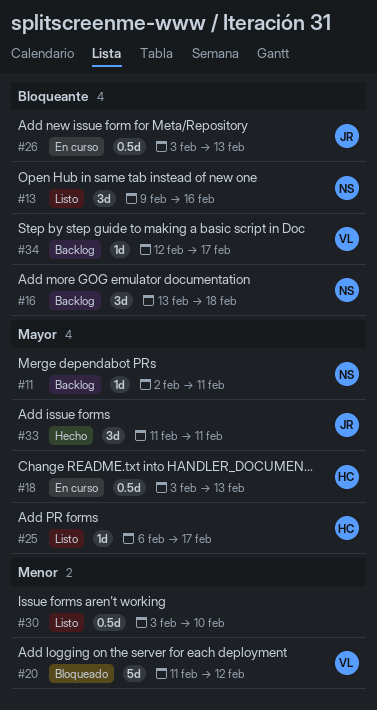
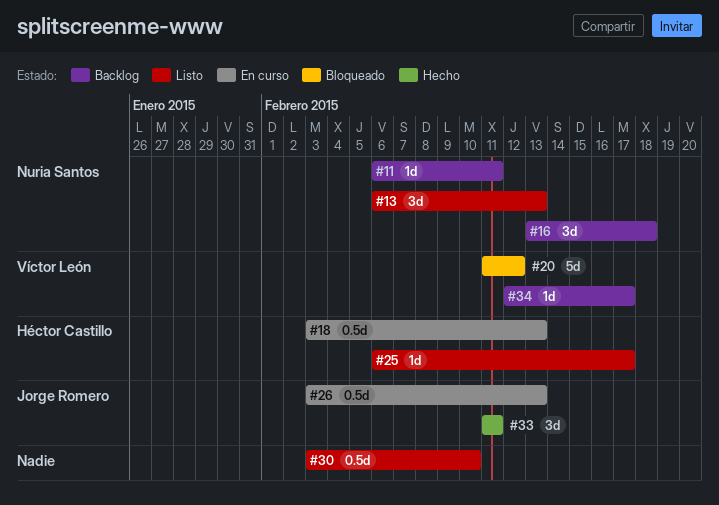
#11, start: Feb 2 -> Feb 6
#13, start: Feb 9 -> Feb 6
#13, due: Feb 16 -> Feb 13

